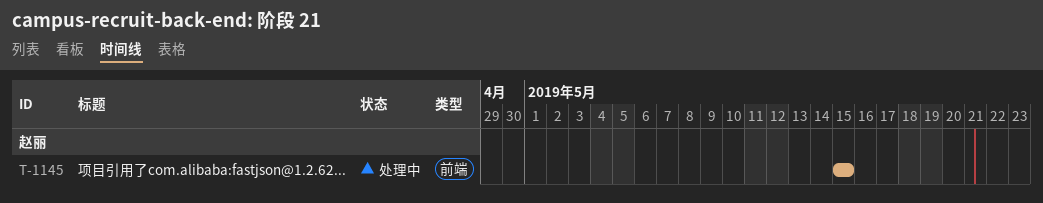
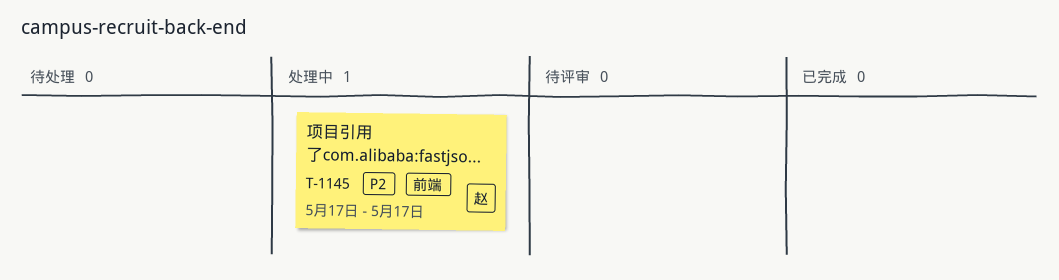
T-1145, start: May 15 -> May 17
T-1145, due: May 15 -> May 17

